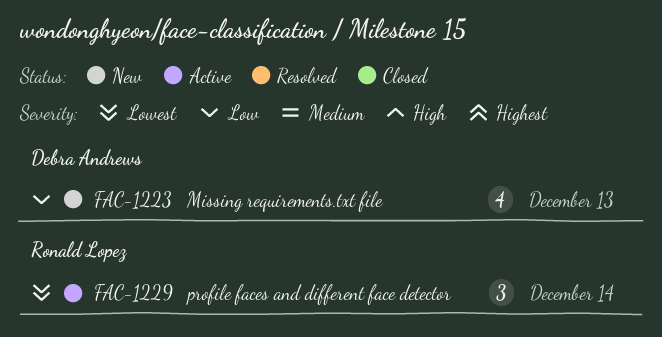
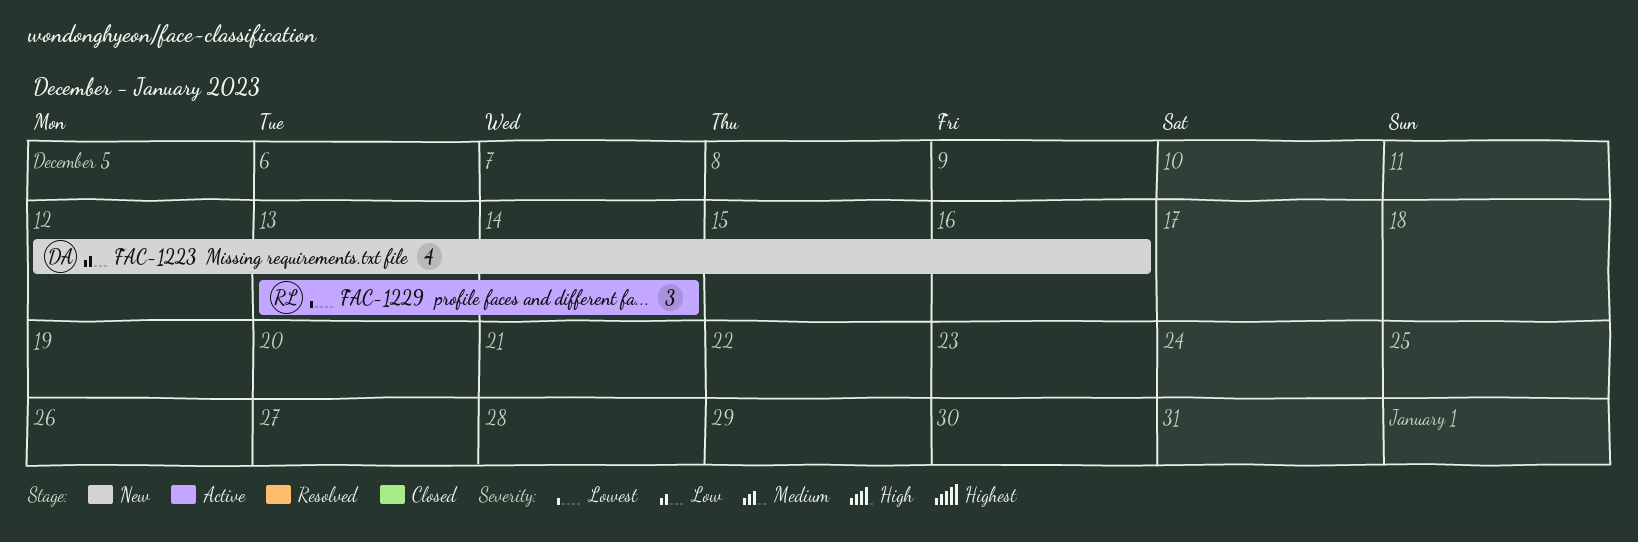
FAC-1223, due: Dec 13 -> Dec 16

